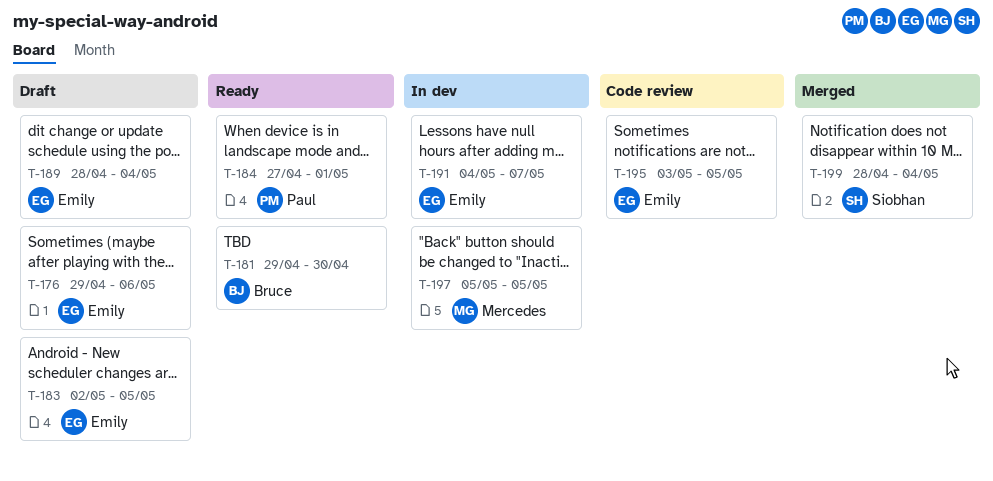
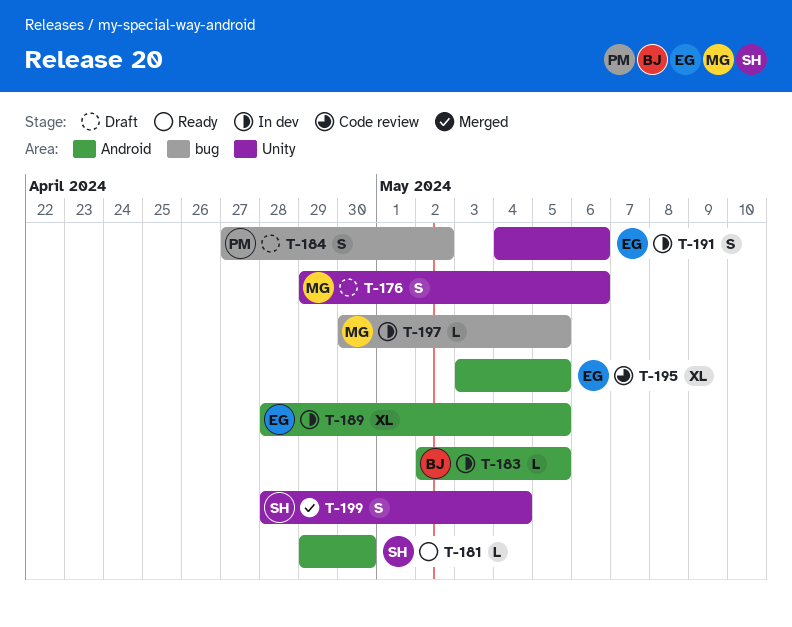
T-176, owner: Emily -> Mercedes
T-181, owner: Bruce -> Siobhan
T-183, status: Draft -> In dev
T-183, owner: Emily -> Bruce
T-184, status: Ready -> Draft
T-184, due: May 1 -> May 2
T-189, status: Draft -> In dev
T-189, due: May 4 -> May 5
T-191, due: May 7 -> May 6
T-197, start: May 5 -> Apr 30

